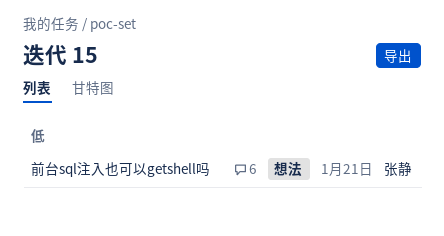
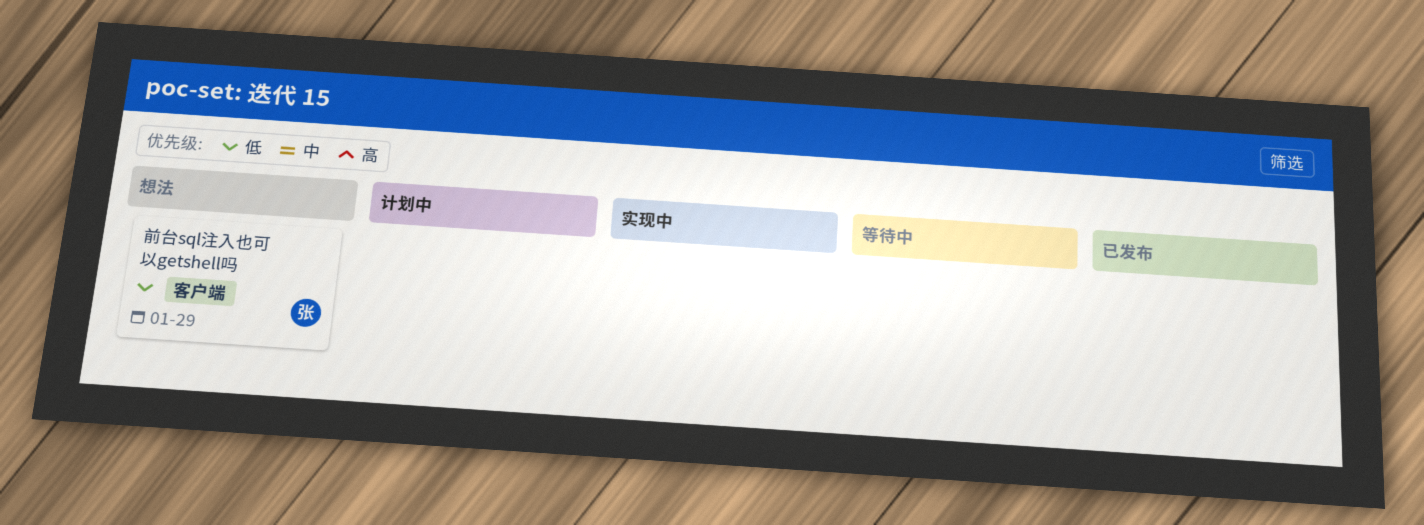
前台sql注入也可以getshell吗, due: Jan 21 -> Jan 29

